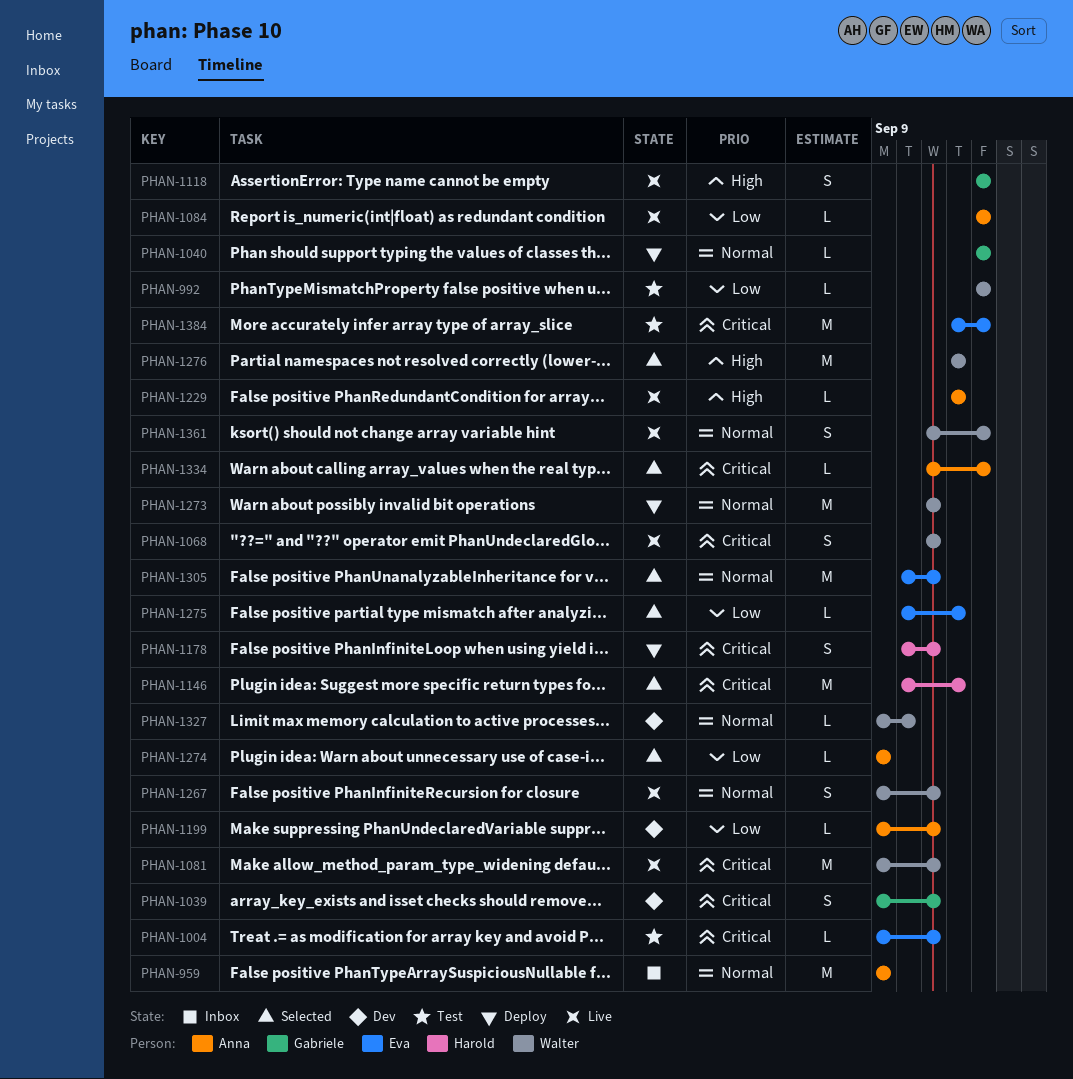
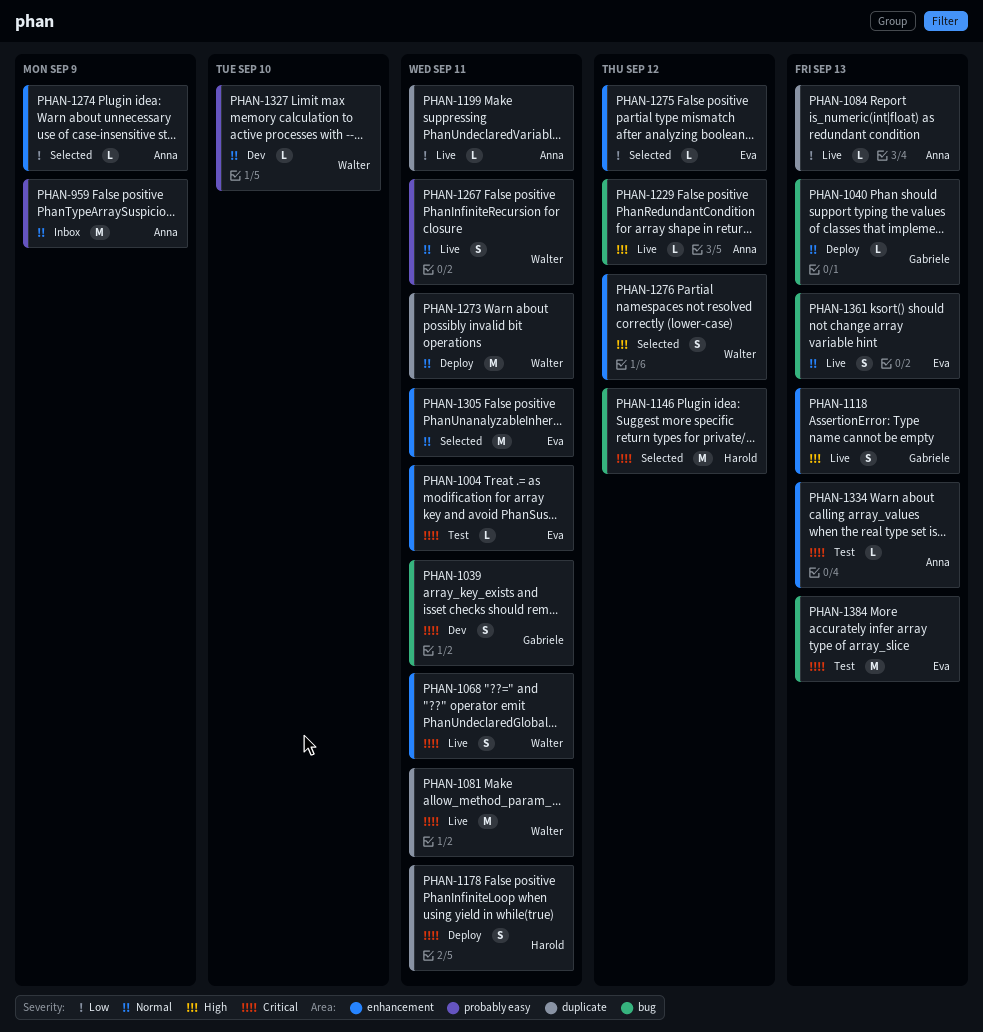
PHAN-992: present -> none
PHAN-1199, status: Dev -> Live
PHAN-1276, estimate: M -> S
PHAN-1334, status: Selected -> Test
PHAN-1361, owner: Walter -> Eva

